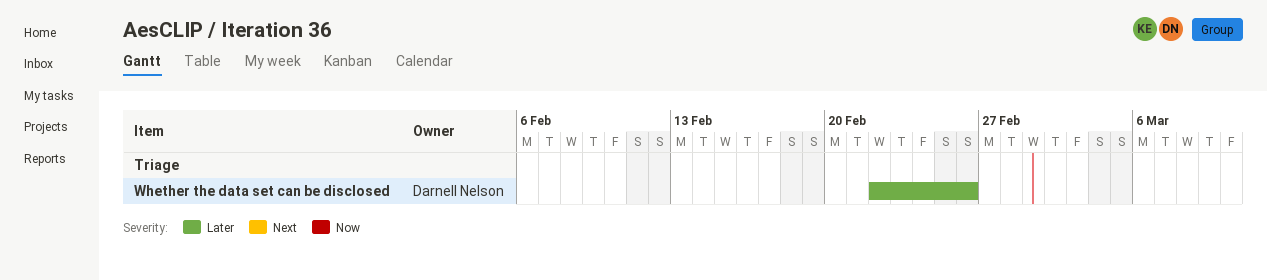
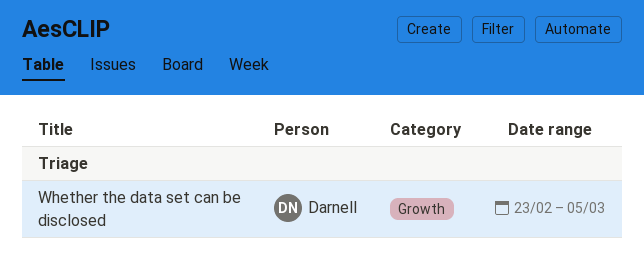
Whether the data set can be disclosed, start: Feb 22 -> Feb 23
Whether the data set can be disclosed, due: Feb 26 -> Mar 5

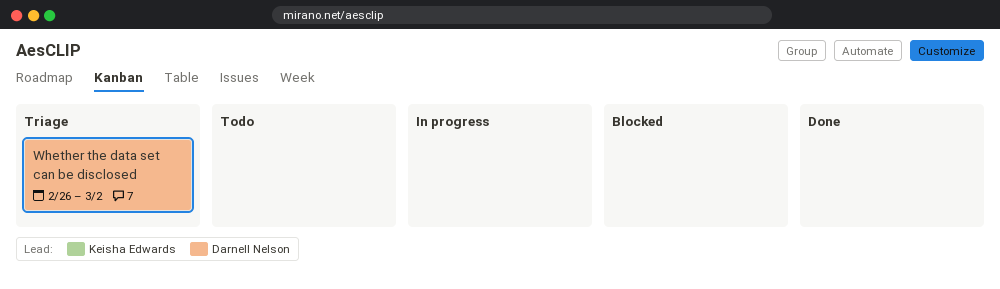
Whether the data set can be disclosed, start: Feb 23 -> Feb 26
Whether the data set can be disclosed, due: Mar 5 -> Mar 2

